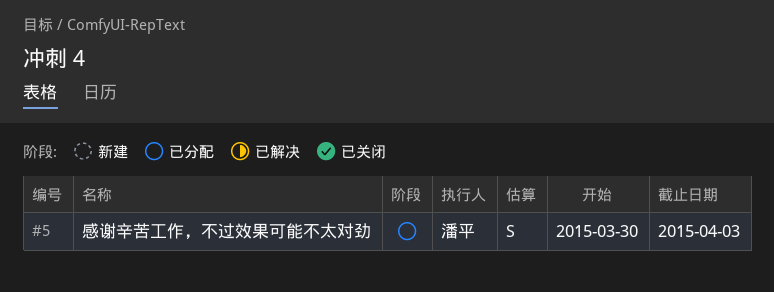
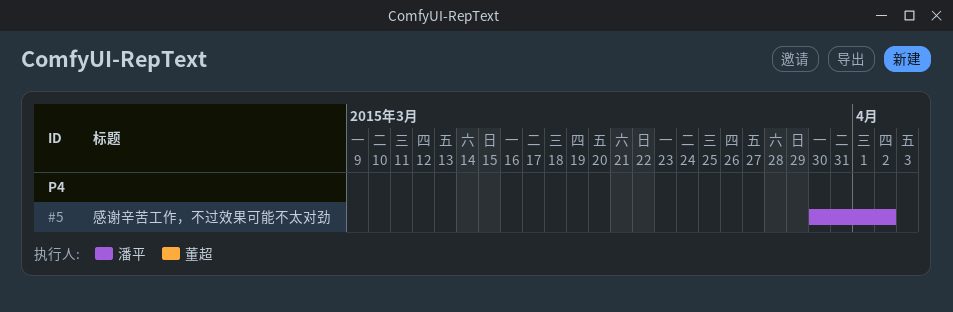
#5, due: Apr 3 -> Apr 2

